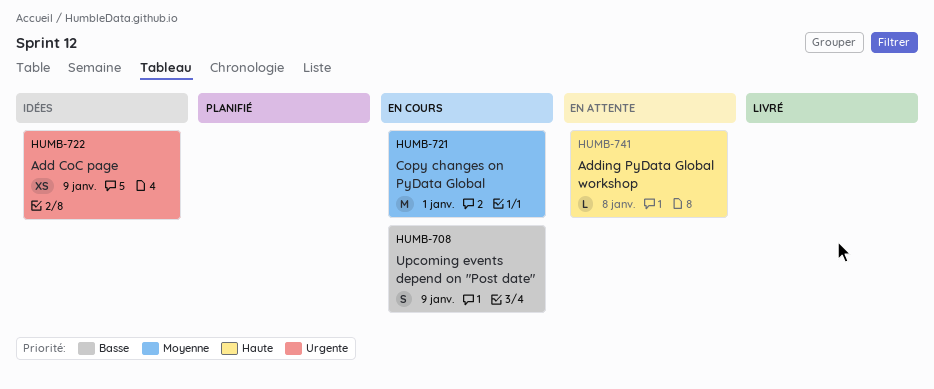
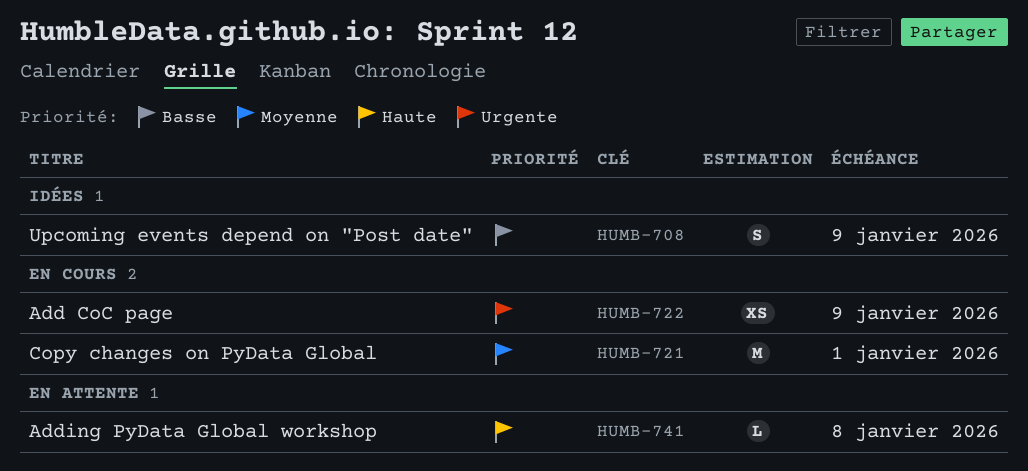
HUMB-708, status: En cours -> Idées
HUMB-722, status: Idées -> En cours

